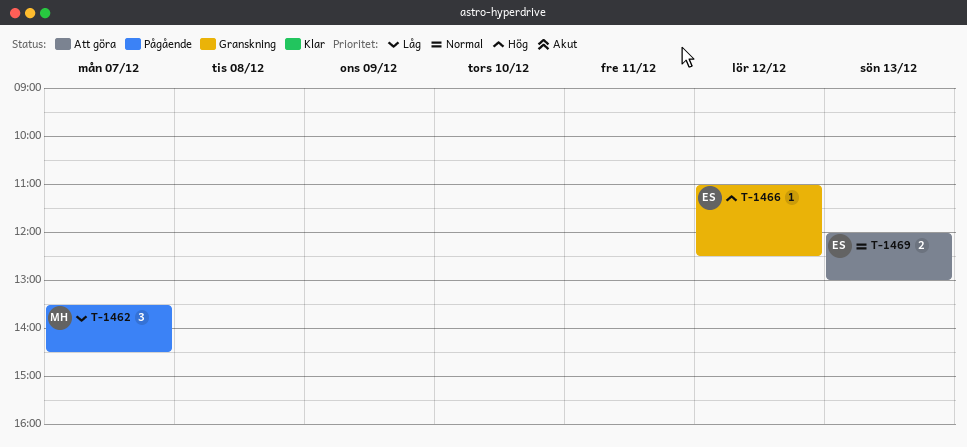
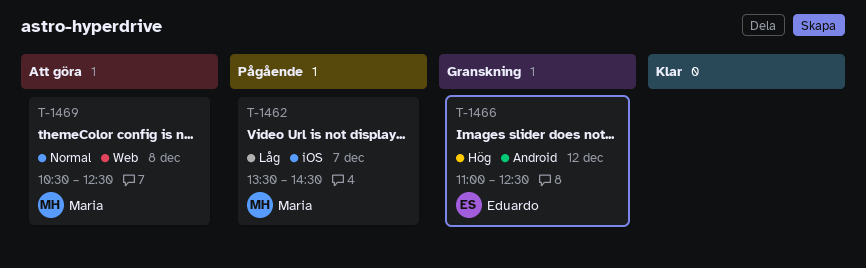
T-1469, owner: Eduardo -> Maria
T-1469, day: Dec 13 -> Dec 8
T-1469, begins: 12:00 -> 10:30
T-1469, ends: 13:00 -> 12:30

